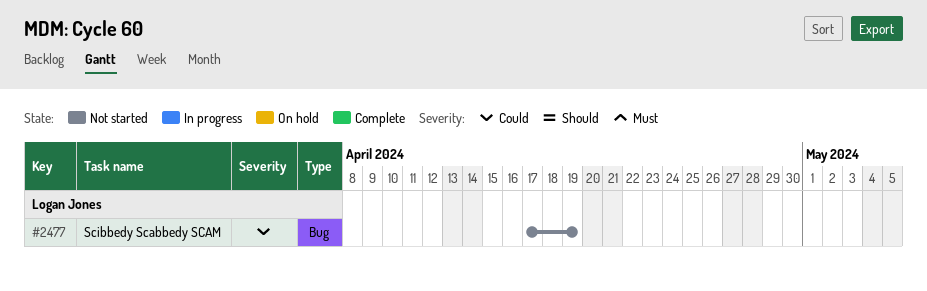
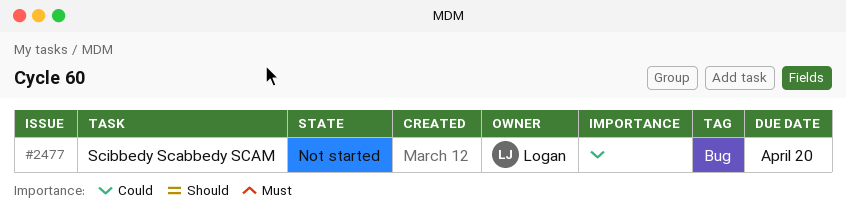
#2477, due: Apr 19 -> Apr 20

